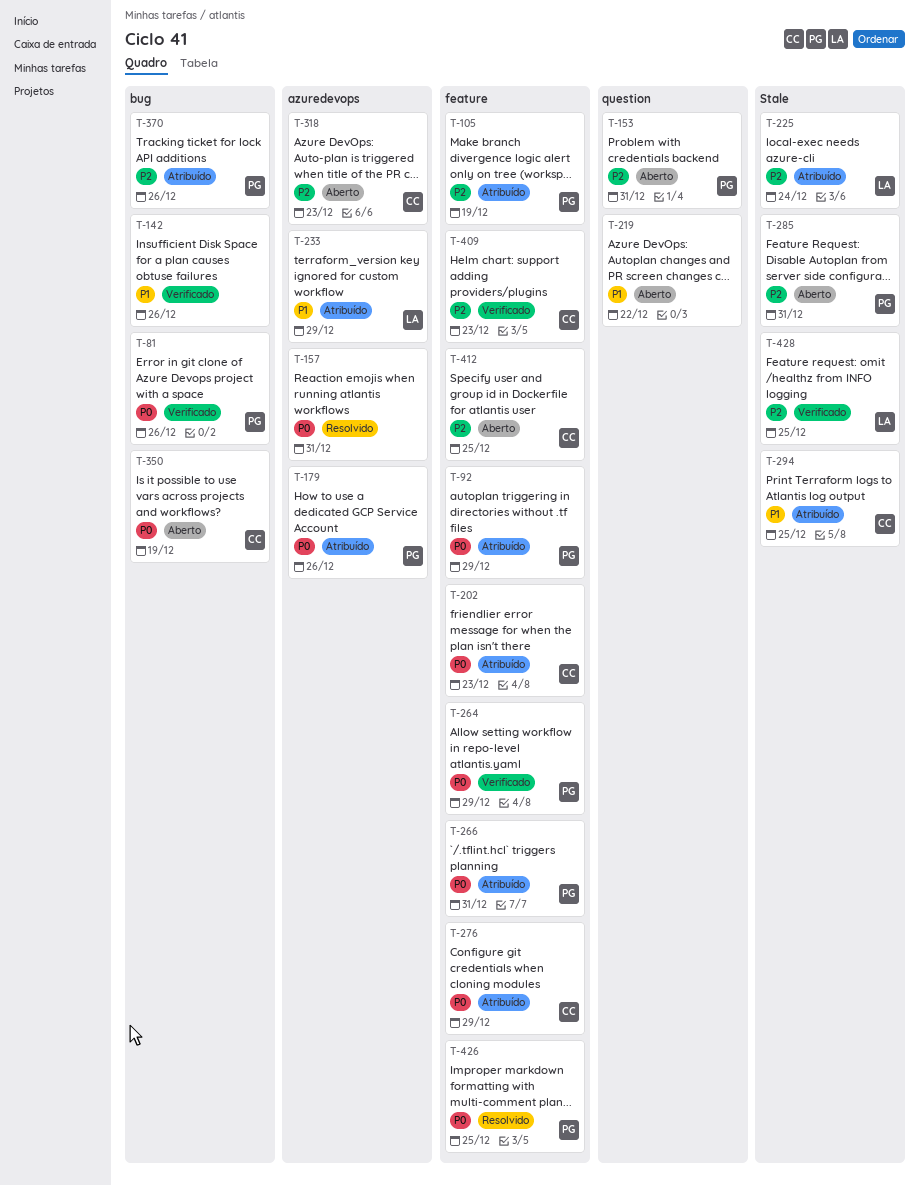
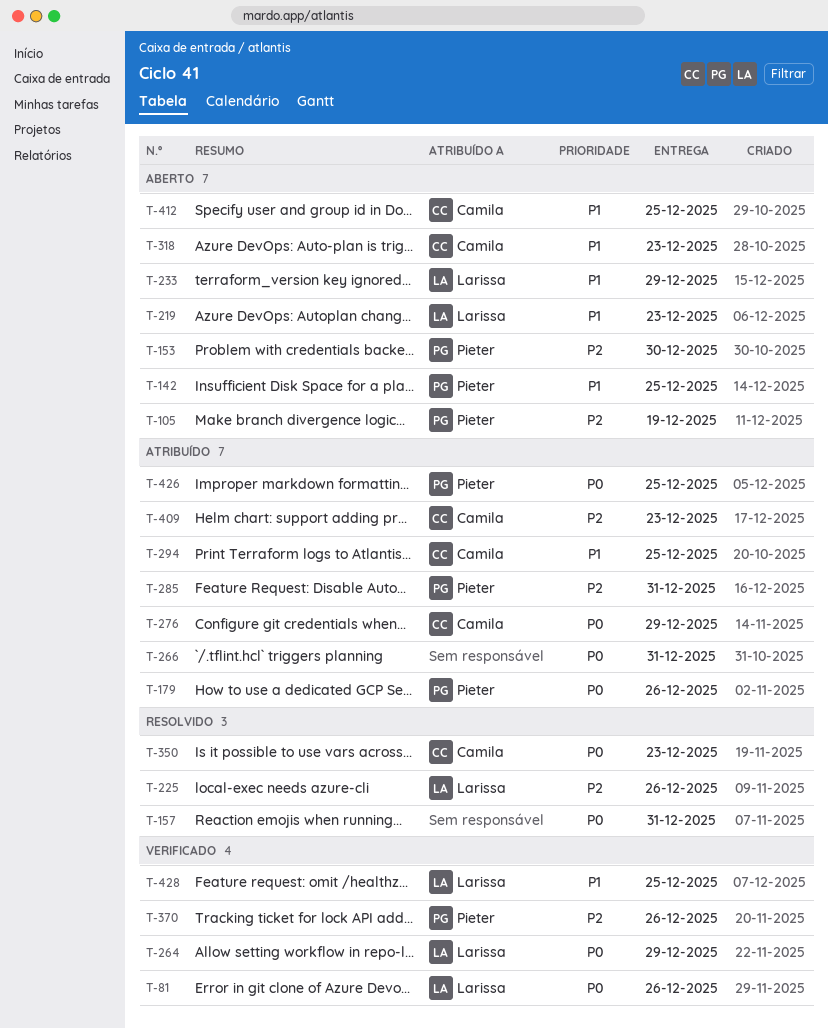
T-81, owner: Pieter -> Larissa
T-92: present -> none
T-105, status: Atribuído -> Aberto
T-142, status: Verificado -> Aberto
T-142, owner: none -> Pieter
T-142, due: Dec 26 -> Dec 25
T-153, due: Dec 31 -> Dec 30
T-202: present -> none
T-219, owner: none -> Larissa
T-219, due: Dec 22 -> Dec 23
T-225, status: Atribuído -> Resolvido
T-225, due: Dec 24 -> Dec 26
T-233, status: Atribuído -> Aberto
T-264, owner: Pieter -> Larissa
T-266, owner: Pieter -> none
T-285, status: Aberto -> Atribuído
T-318, priority: P2 -> P1
T-350, status: Aberto -> Resolvido
T-350, due: Dec 19 -> Dec 23
T-370, status: Atribuído -> Verificado
T-409, status: Verificado -> Atribuído
T-412, priority: P2 -> P1
T-426, status: Resolvido -> Atribuído
T-428, priority: P2 -> P1

